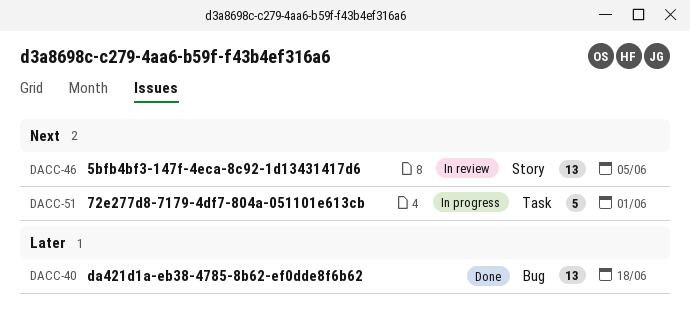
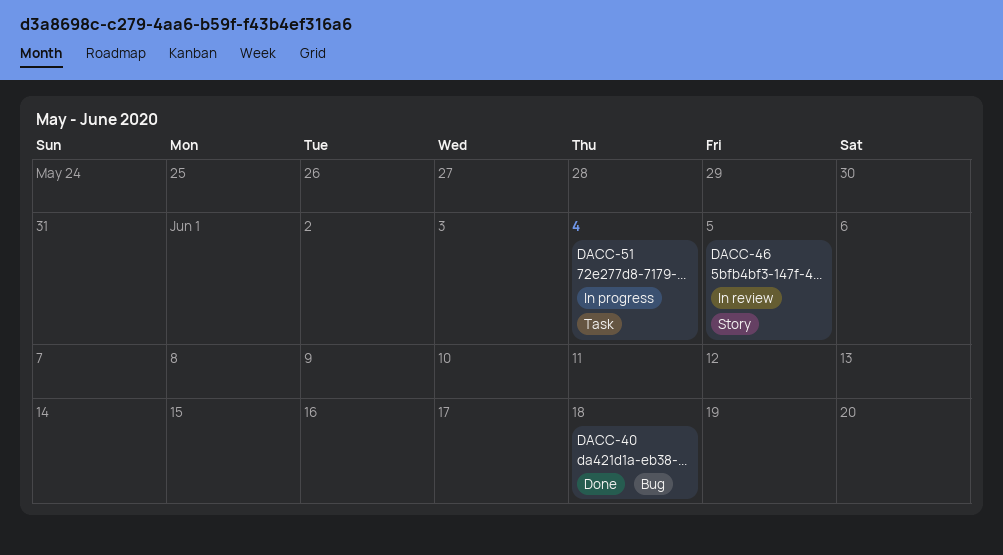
DACC-51, due: Jun 1 -> Jun 4

